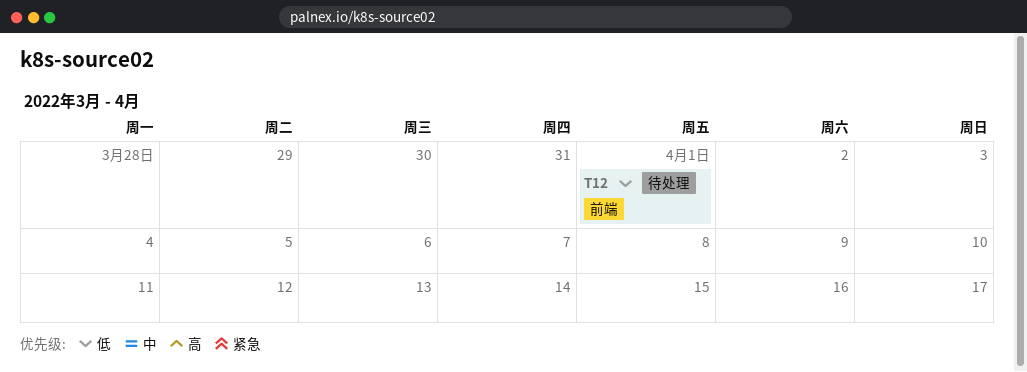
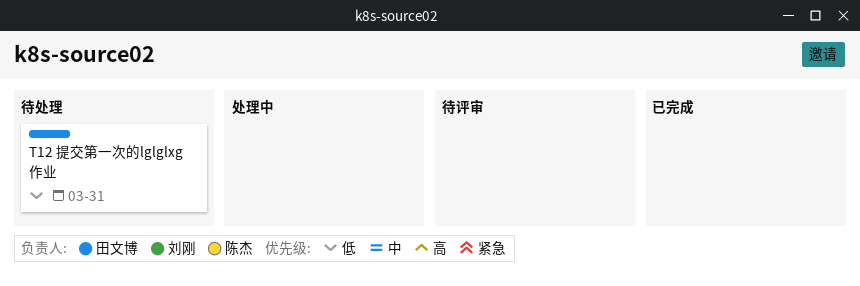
T12, due: Apr 1 -> Mar 31

